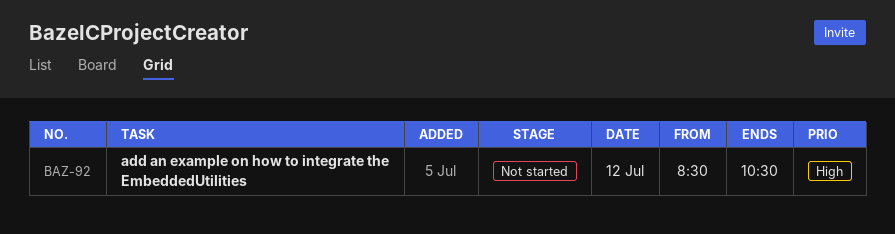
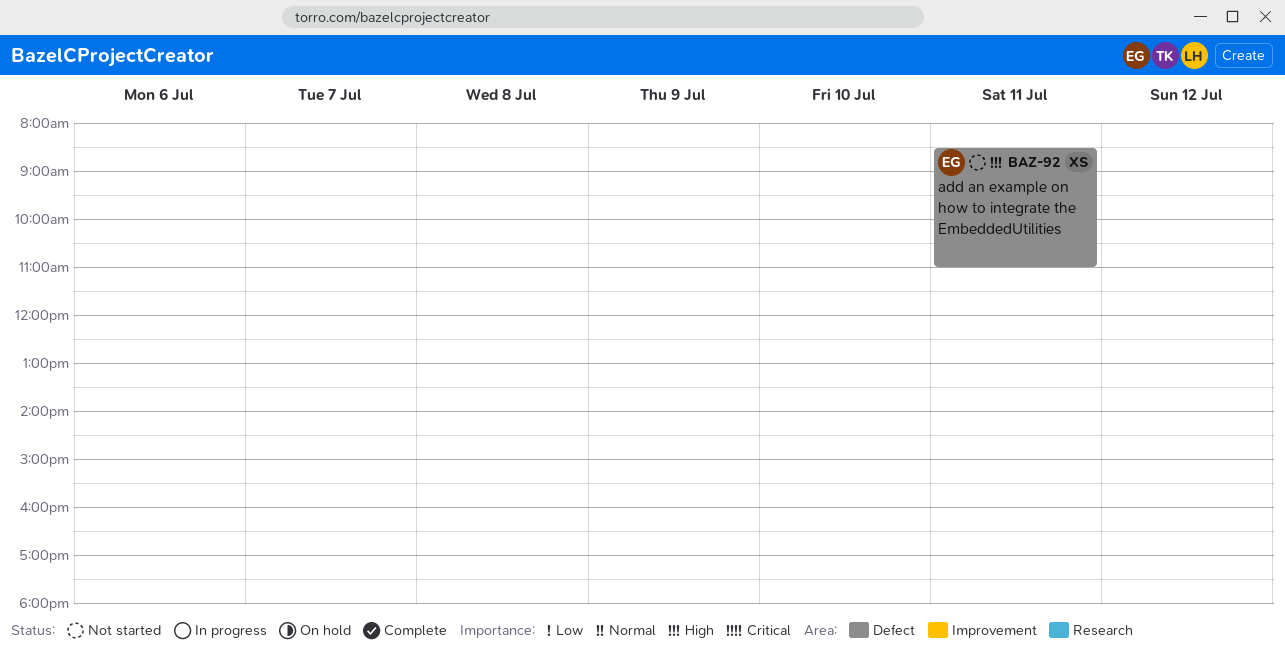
BAZ-92, day: Jul 12 -> Jul 11
BAZ-92, ends: 10:30 -> 11:00

